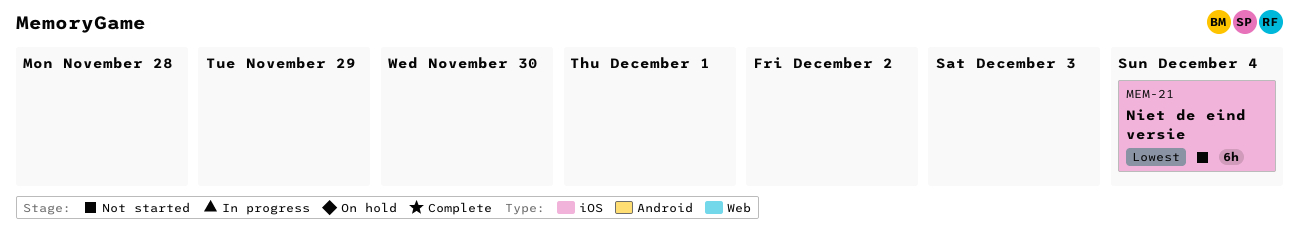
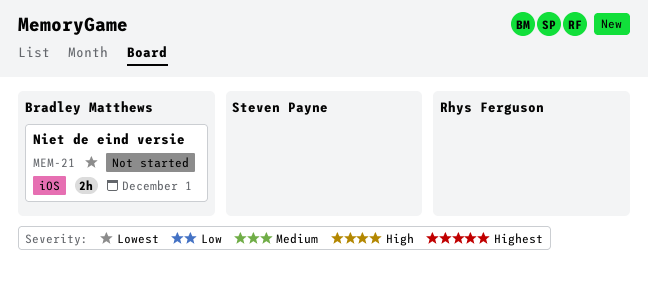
MEM-21, estimate: 6h -> 2h
MEM-21, due: Dec 4 -> Dec 1

